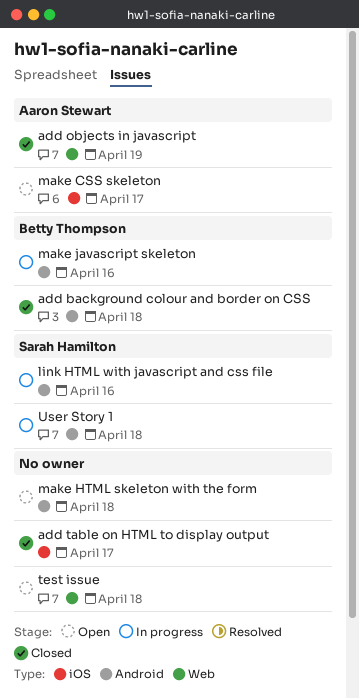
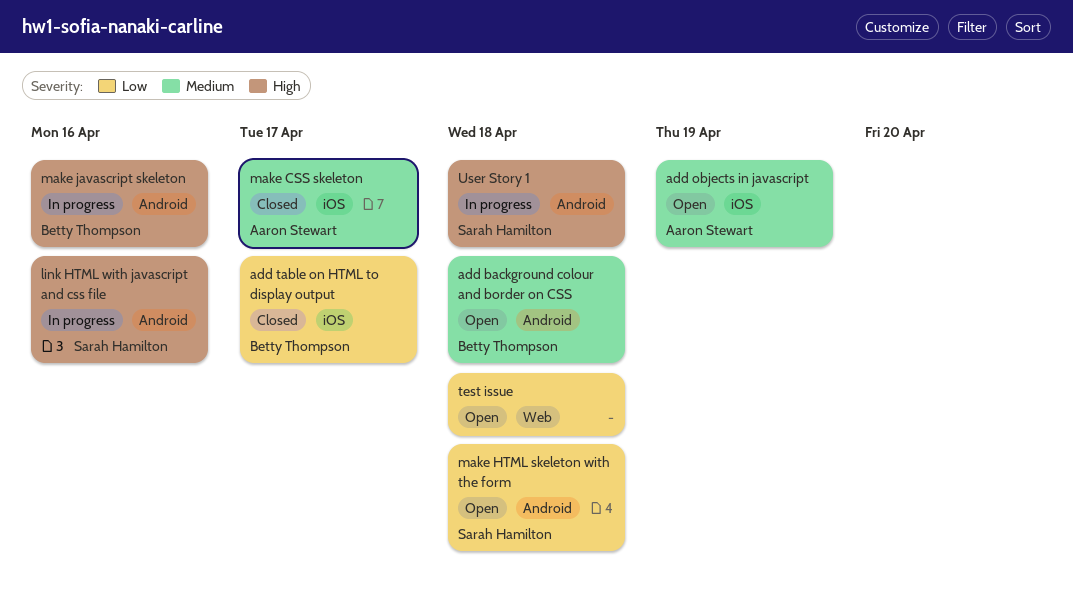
add background colour and border on CSS, status: Closed -> Open
add objects in javascript, status: Closed -> Open
add objects in javascript, label: Web -> iOS
add table on HTML to display output, owner: none -> Betty Thompson
make CSS skeleton, status: Open -> Closed
make HTML skeleton with the form, owner: none -> Sarah Hamilton

